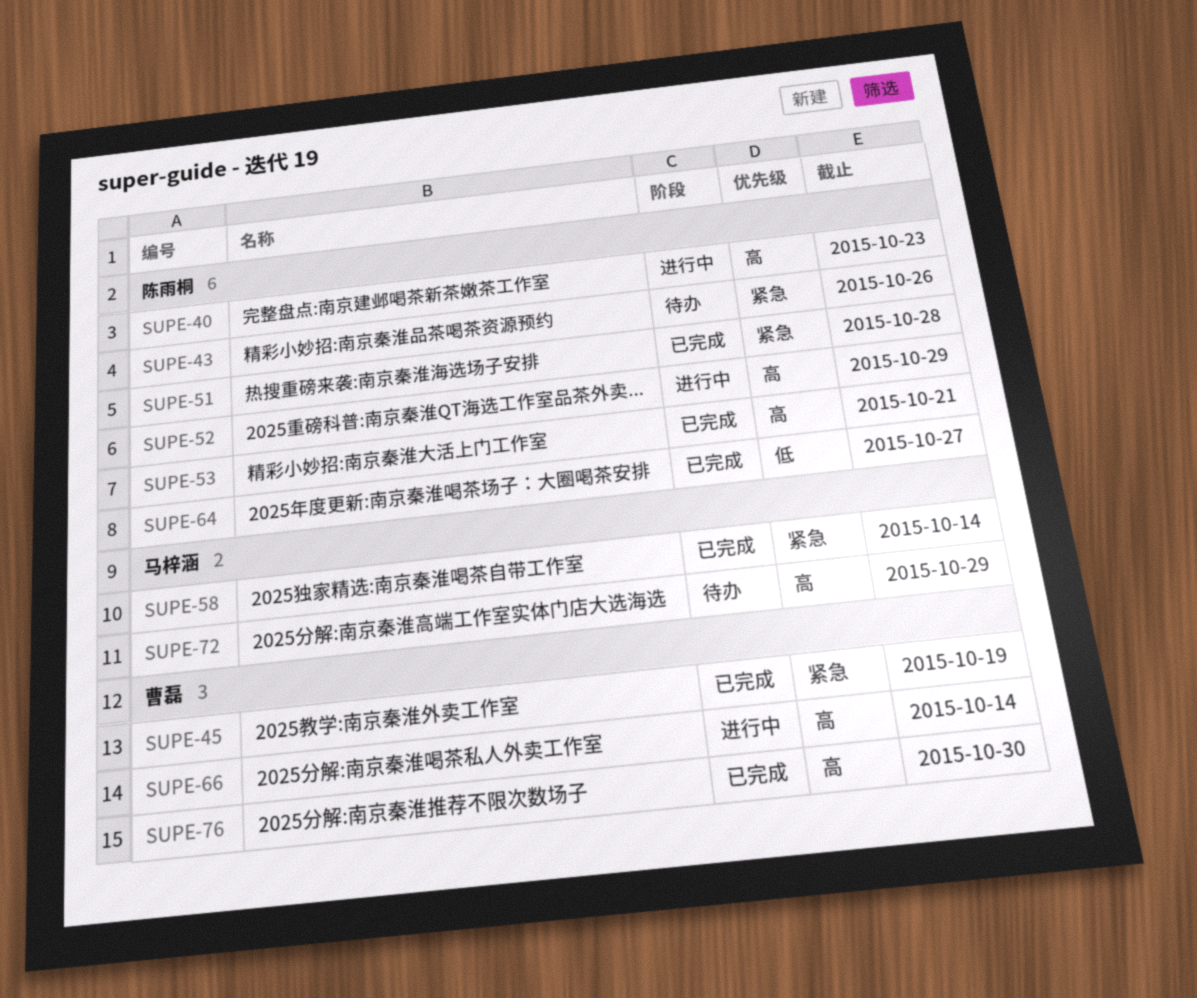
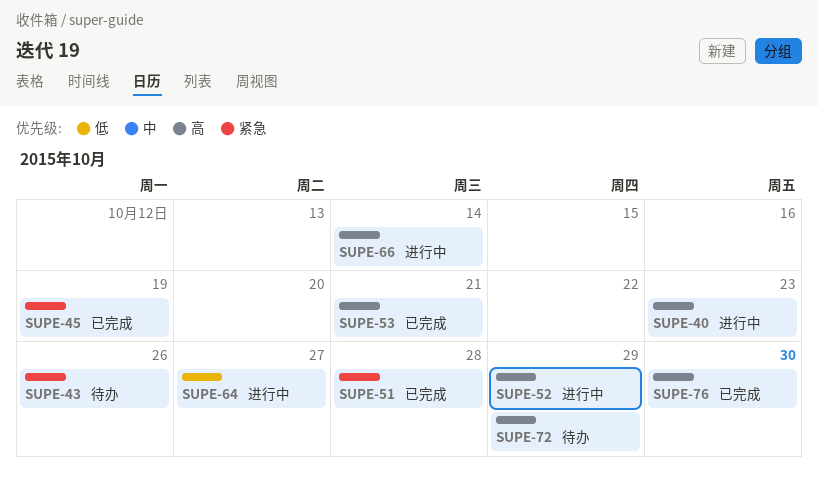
SUPE-58: present -> none
SUPE-64, status: 已完成 -> 进行中

